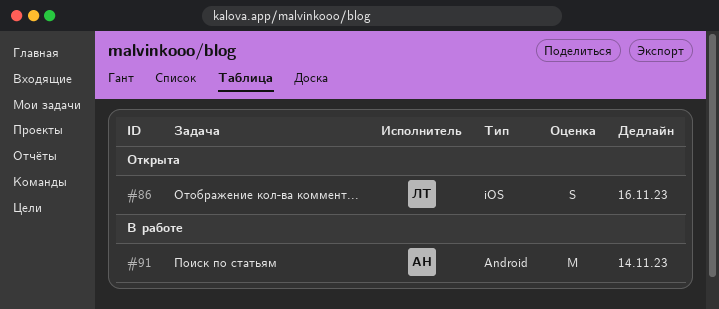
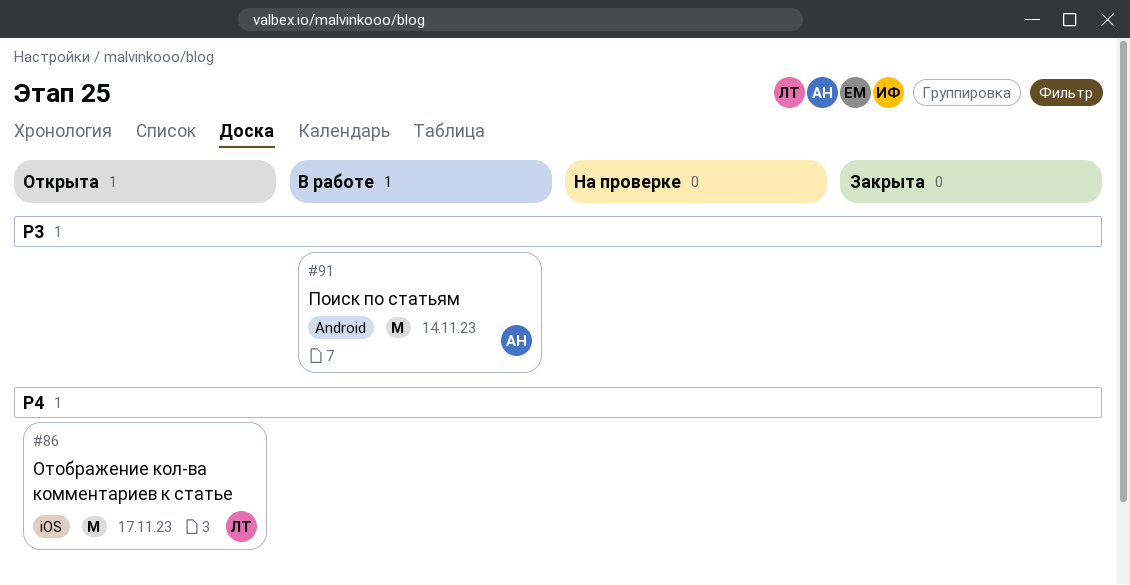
#86, estimate: S -> M
#86, due: Nov 16 -> Nov 17

